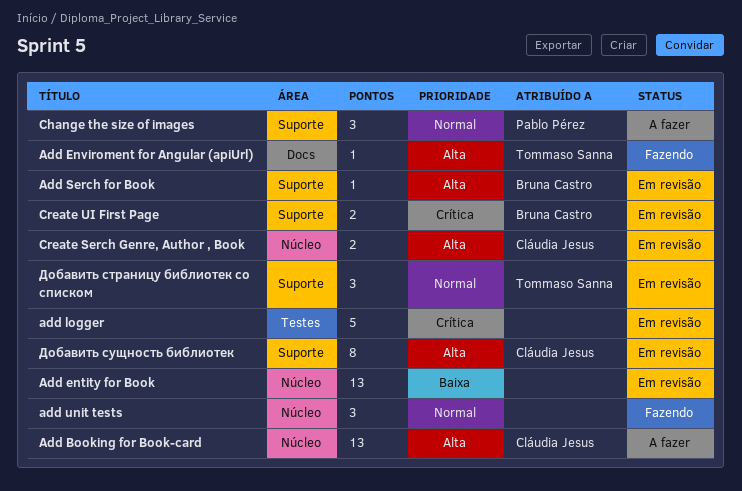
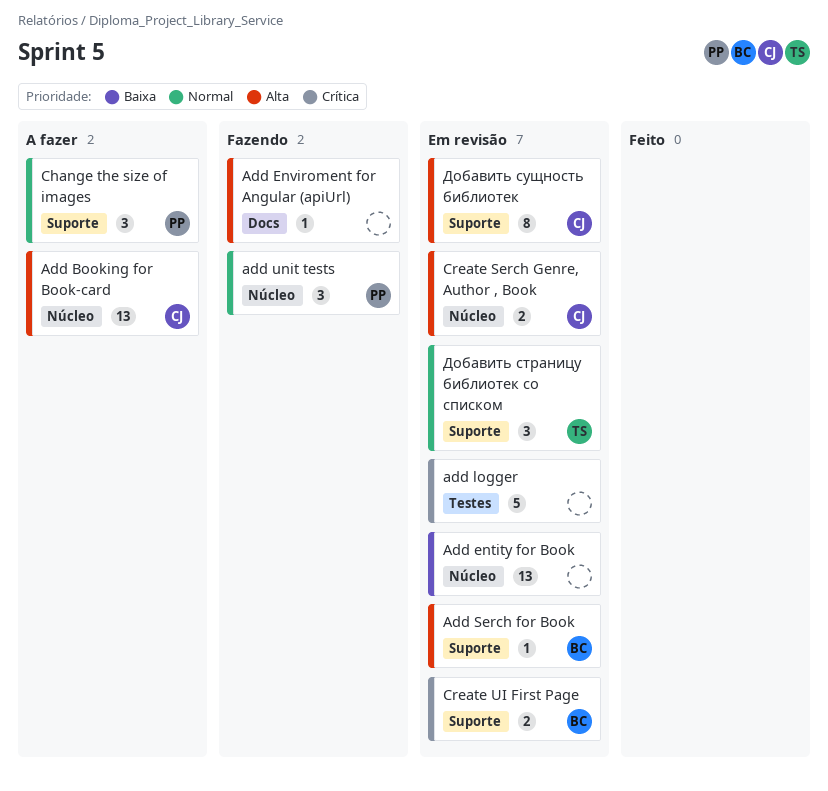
Add Enviroment for Angular (apiUrl), owner: Tommaso Sanna -> none
add unit tests, owner: none -> Pablo Pérez

